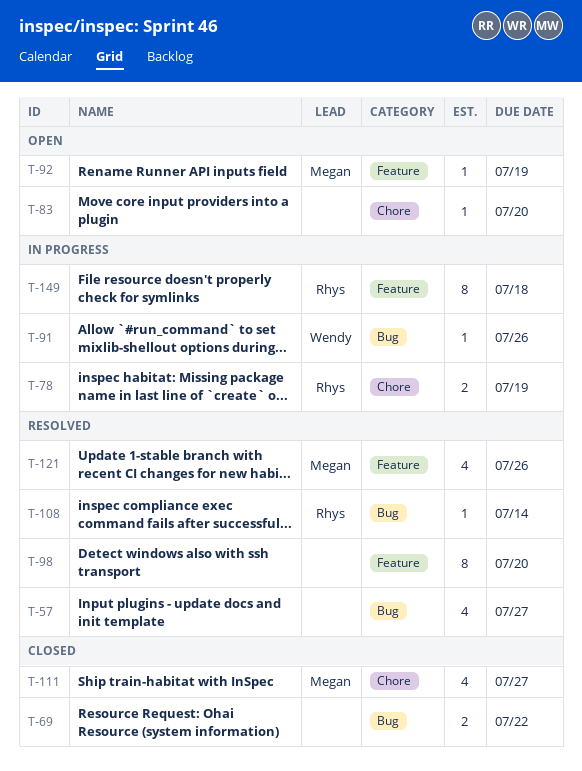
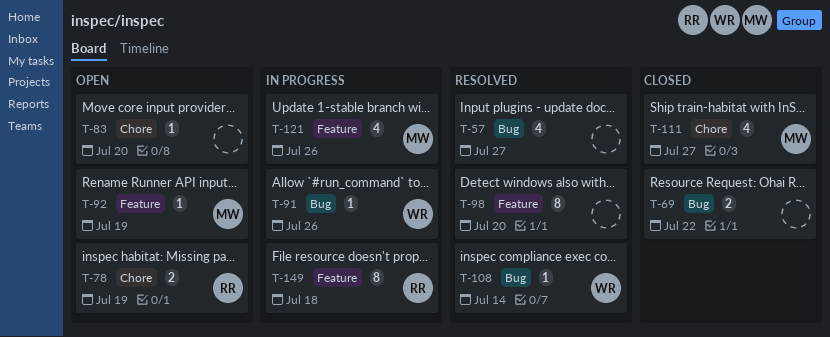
T-78, status: In progress -> Open
T-108, owner: Rhys -> Wendy
T-121, status: Resolved -> In progress

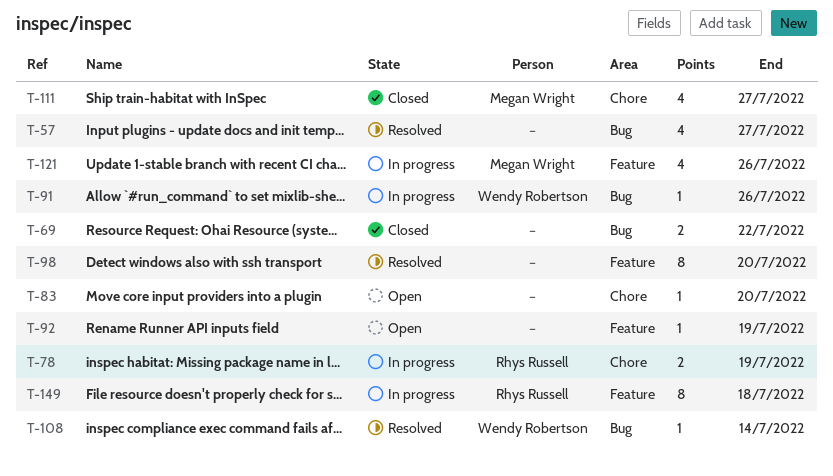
T-78, status: Open -> In progress
T-92, owner: Megan Wright -> none

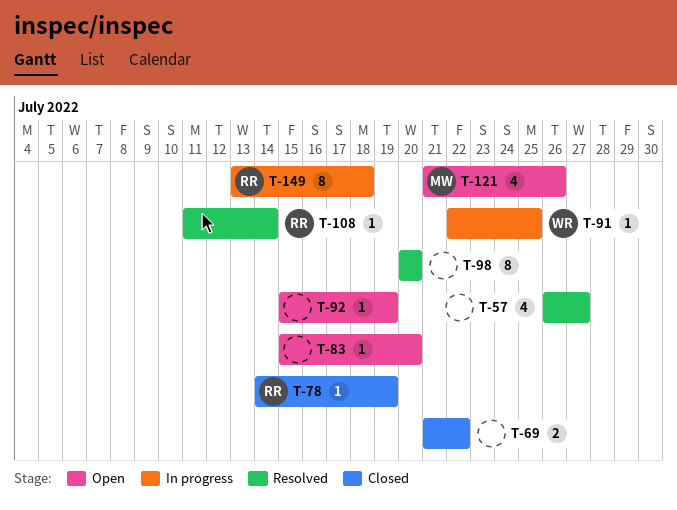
T-78, status: In progress -> Closed
T-78, estimate: 2 -> 1
T-91, due: Jul 26 -> Jul 25
T-108, owner: Wendy Robertson -> Rhys Russell
T-111: present -> none
T-121, status: In progress -> Open

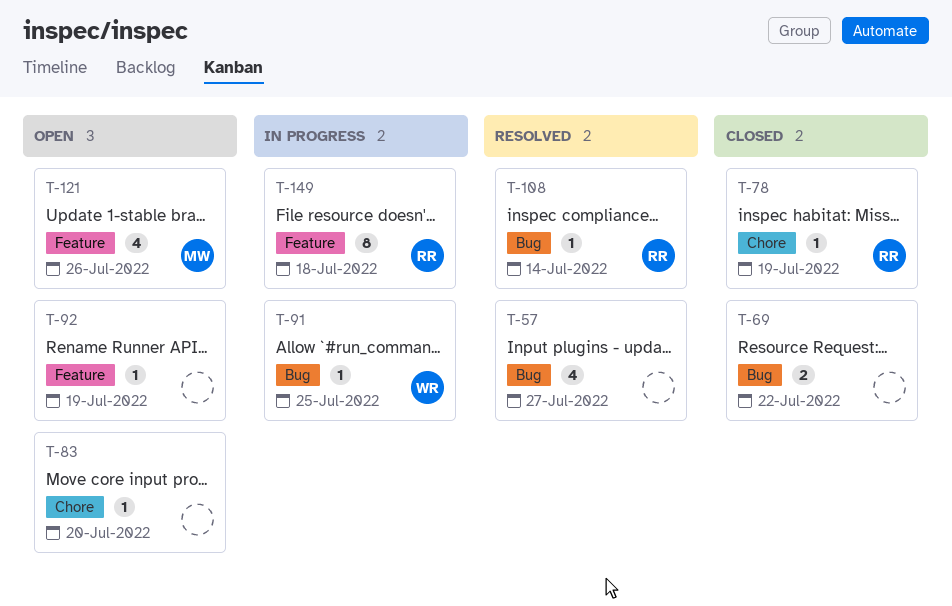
T-98: present -> none

